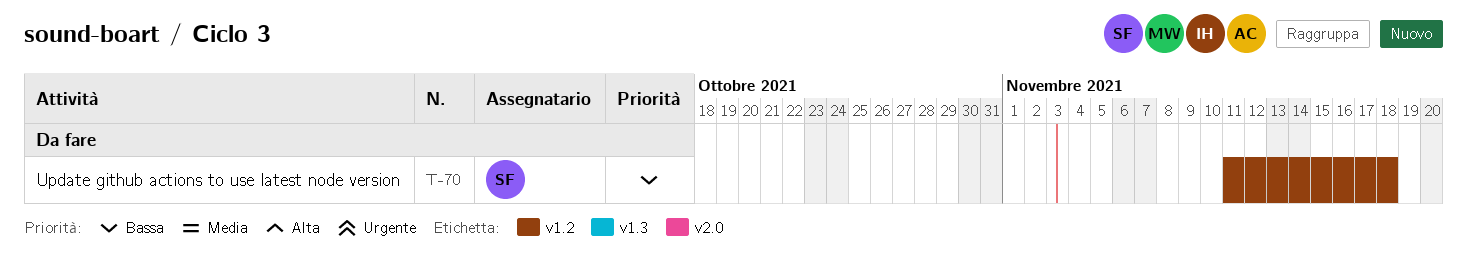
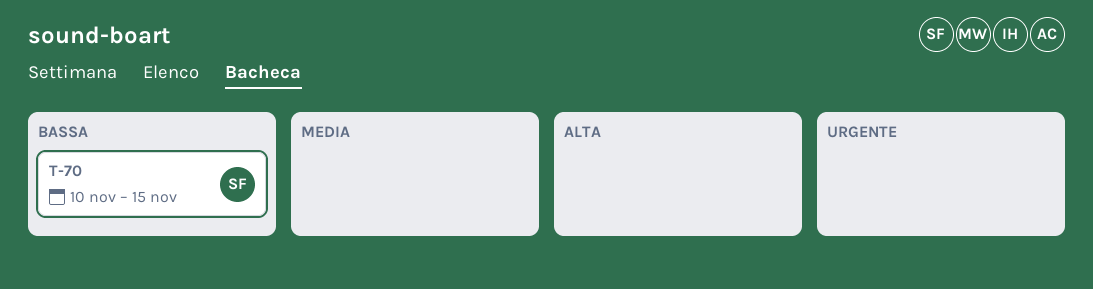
T-70, start: Nov 11 -> Nov 10
T-70, due: Nov 18 -> Nov 15

